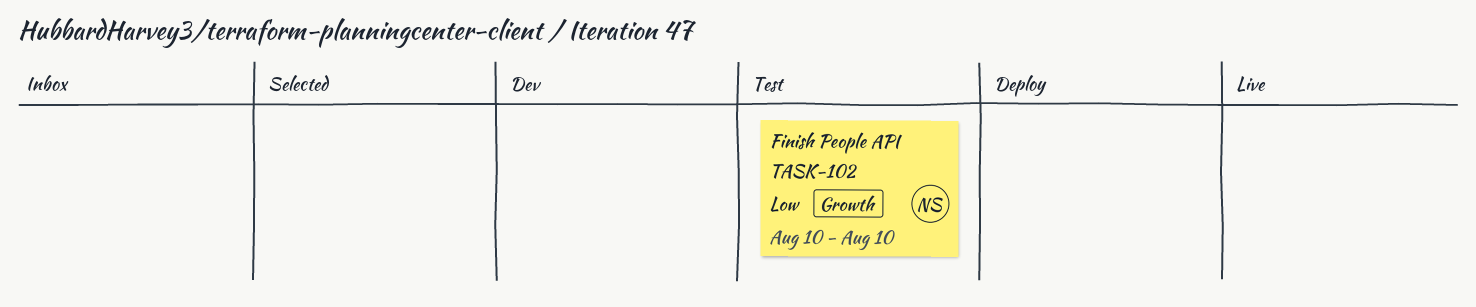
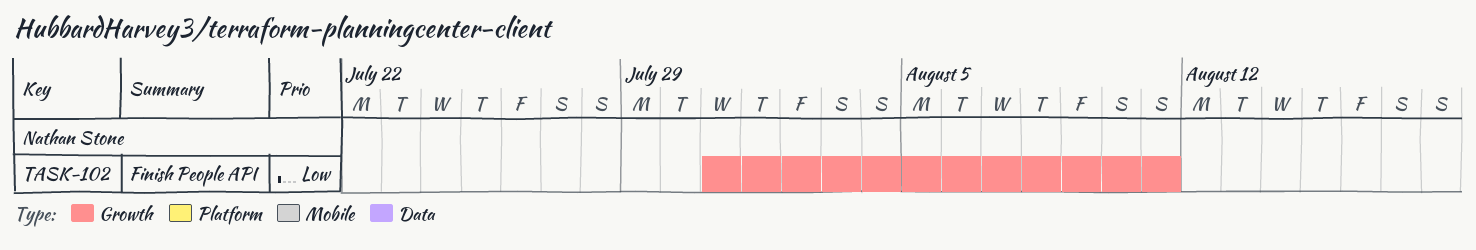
TASK-102, start: Aug 10 -> Jul 31
TASK-102, due: Aug 10 -> Aug 11

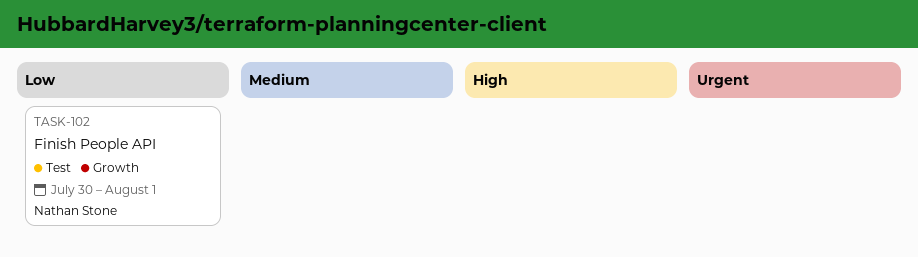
TASK-102, start: Jul 31 -> Jul 30
TASK-102, due: Aug 11 -> Aug 1

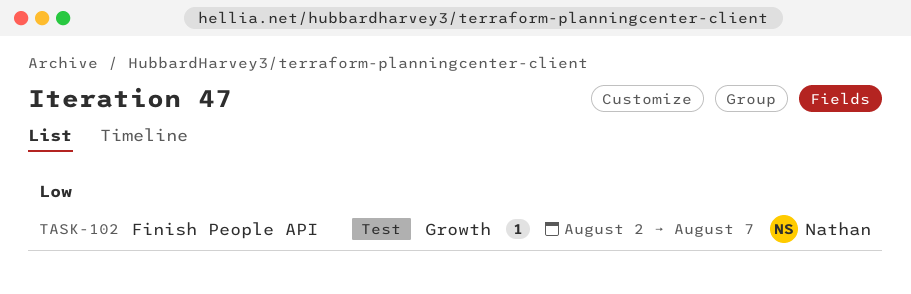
TASK-102, start: Jul 30 -> Aug 2
TASK-102, due: Aug 1 -> Aug 7

